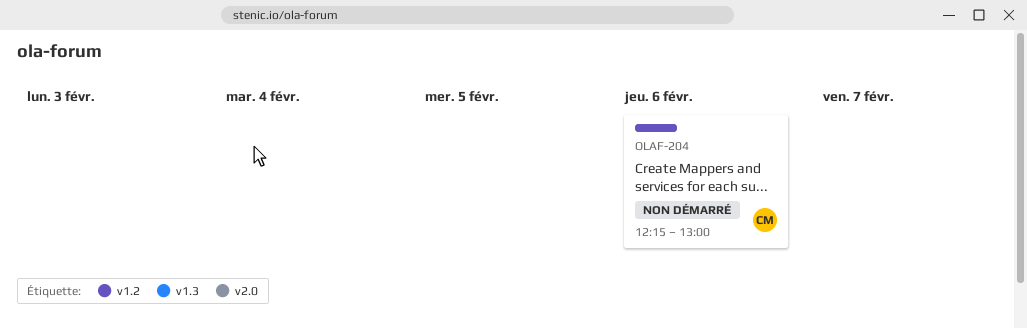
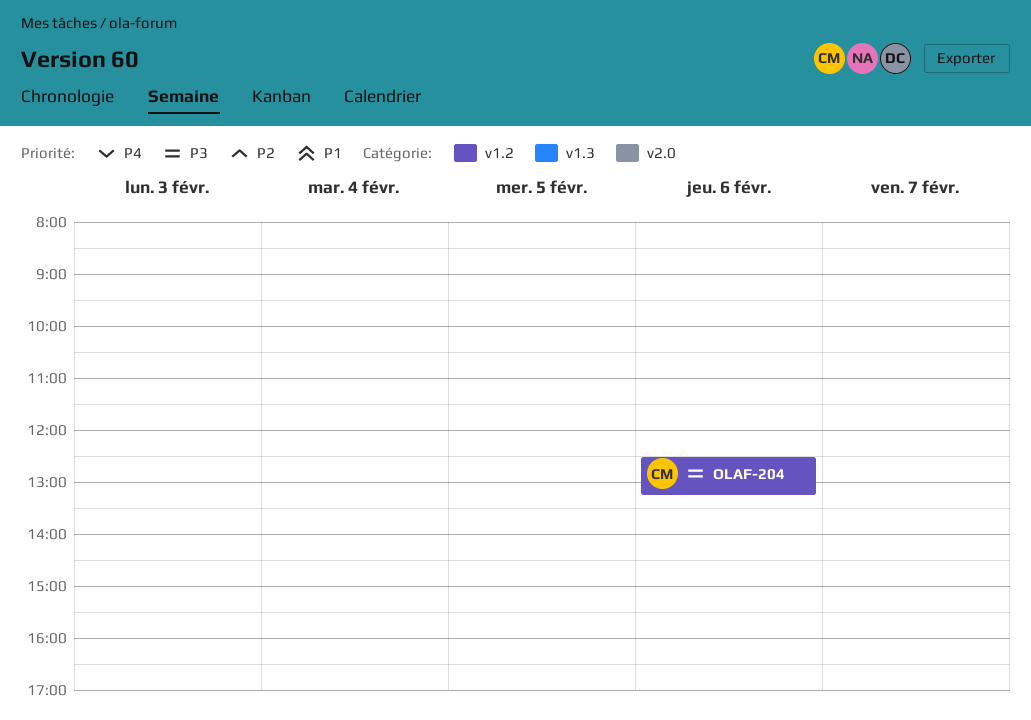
OLAF-204, begins: 12:15 -> 12:30
OLAF-204, ends: 13:00 -> 13:15

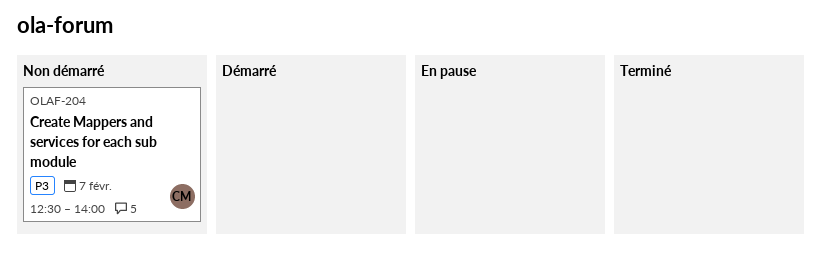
OLAF-204, day: Feb 6 -> Feb 7
OLAF-204, ends: 13:15 -> 14:00

